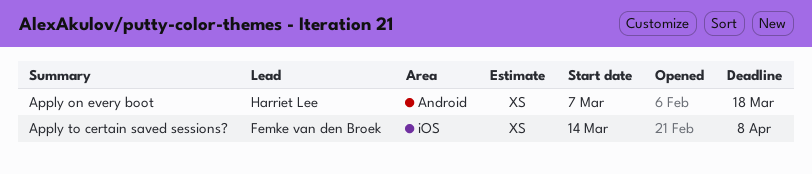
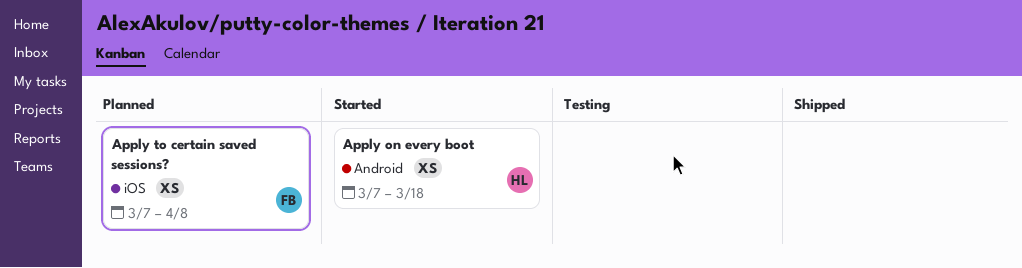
Apply to certain saved sessions?, start: Mar 14 -> Mar 7

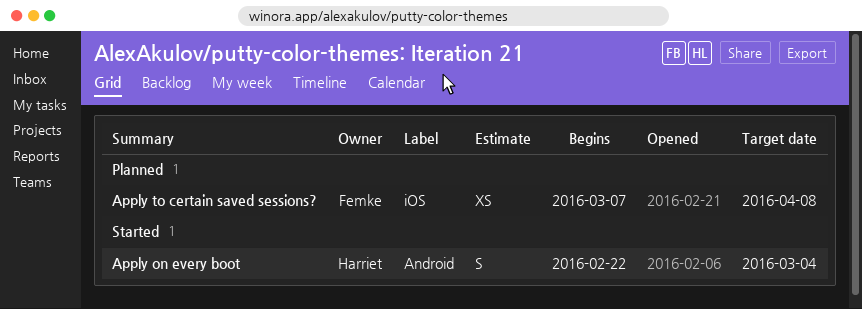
Apply on every boot, estimate: XS -> S
Apply on every boot, start: Mar 7 -> Feb 22
Apply on every boot, due: Mar 18 -> Mar 4

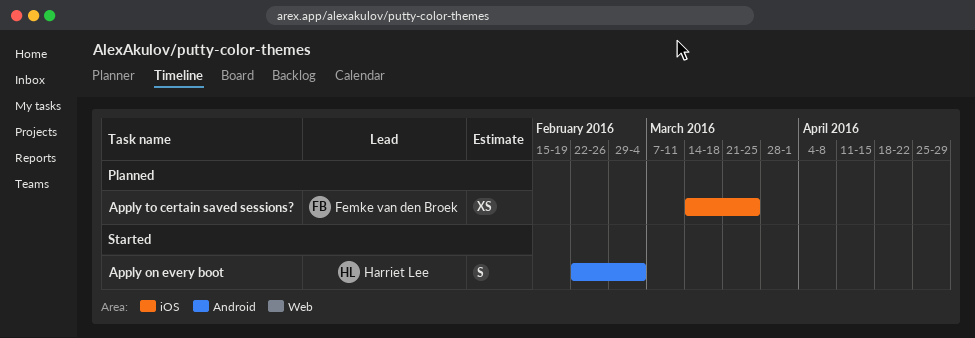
Apply to certain saved sessions?, start: Mar 7 -> Mar 14
Apply to certain saved sessions?, due: Apr 8 -> Mar 25

